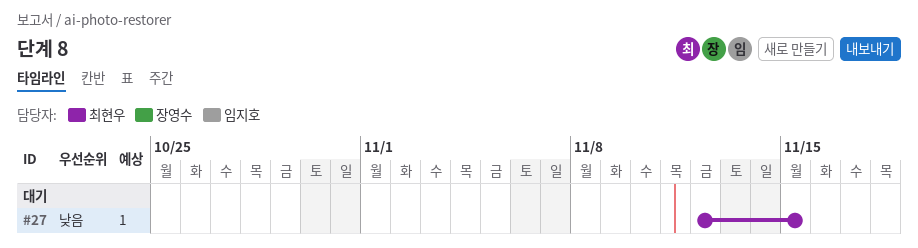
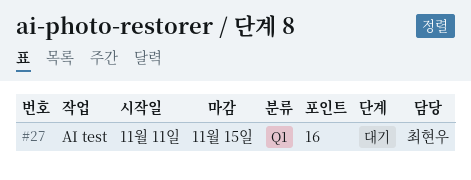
#27, estimate: 1 -> 16
#27, start: Nov 12 -> Nov 11

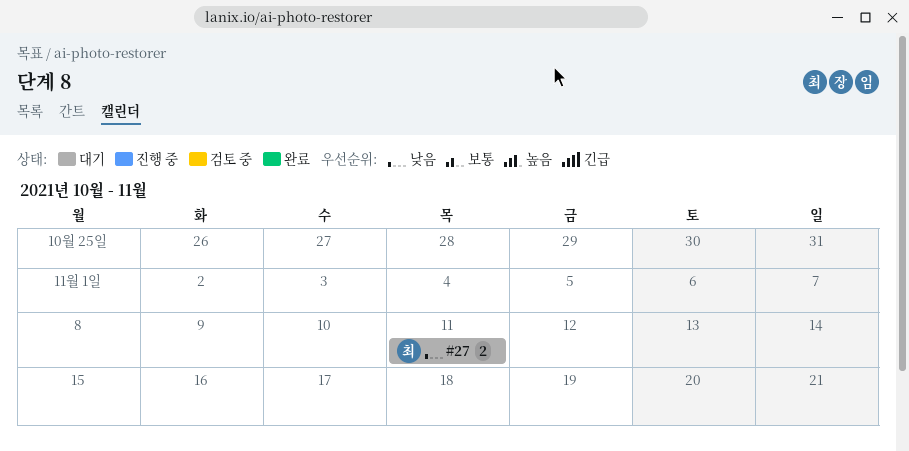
#27, estimate: 16 -> 2
#27, due: Nov 15 -> Nov 11

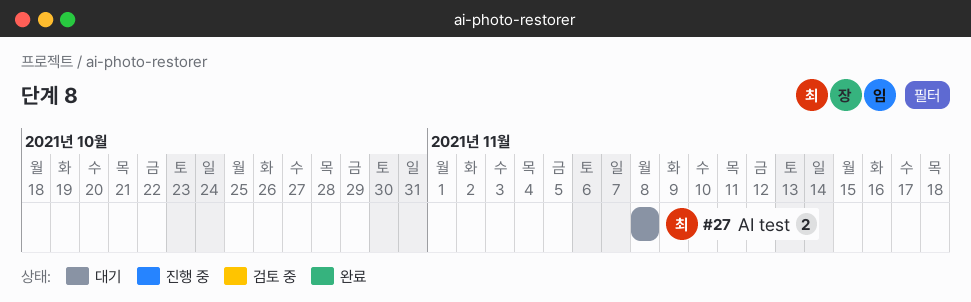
#27, start: Nov 11 -> Nov 8
#27, due: Nov 11 -> Nov 8

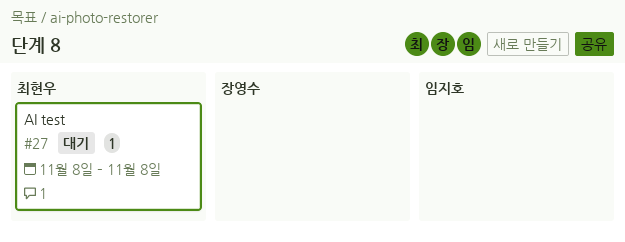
#27, estimate: 2 -> 1

